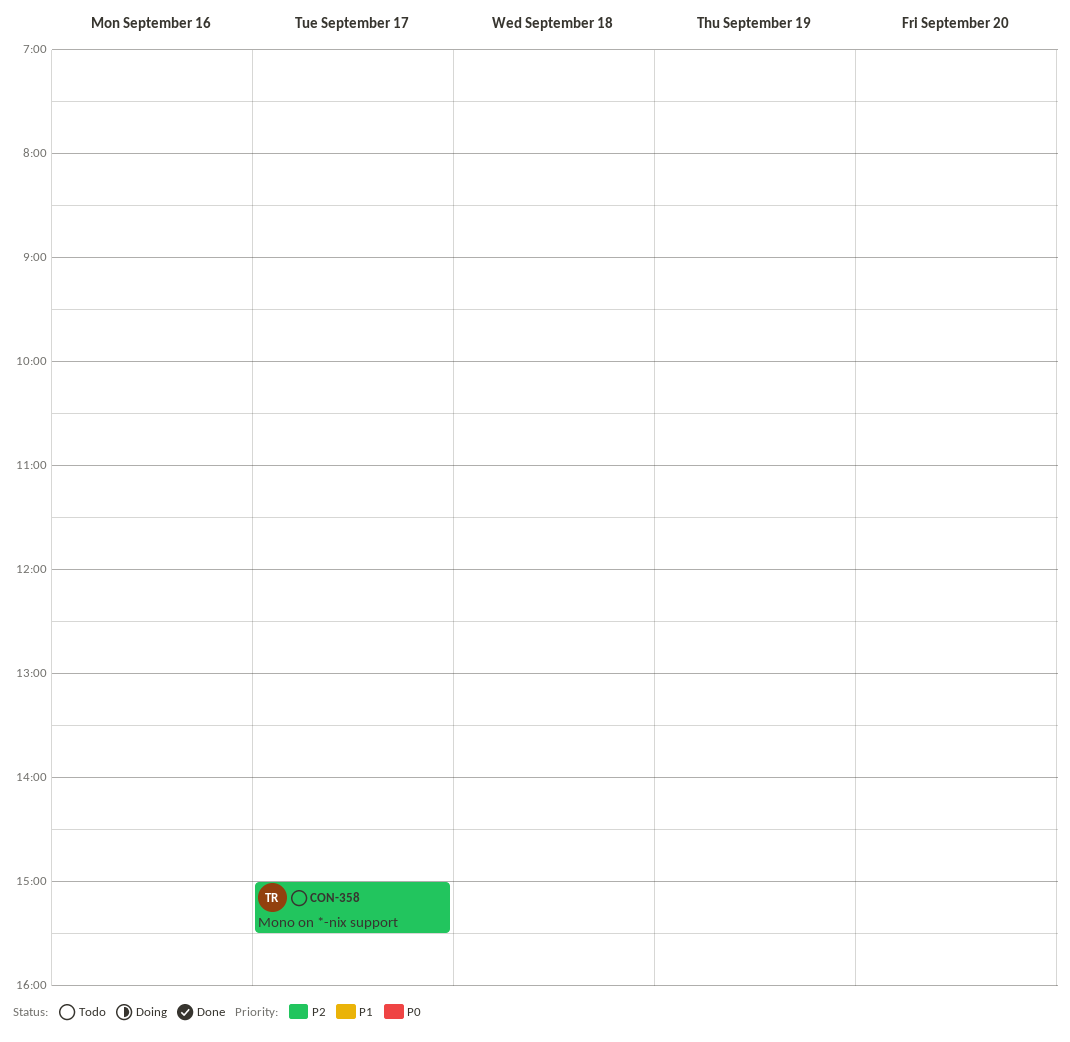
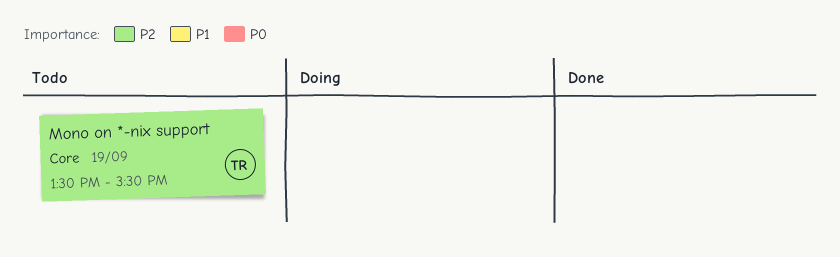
Mono on *-nix support, day: Sep 17 -> Sep 19
Mono on *-nix support, begins: 15:00 -> 13:30

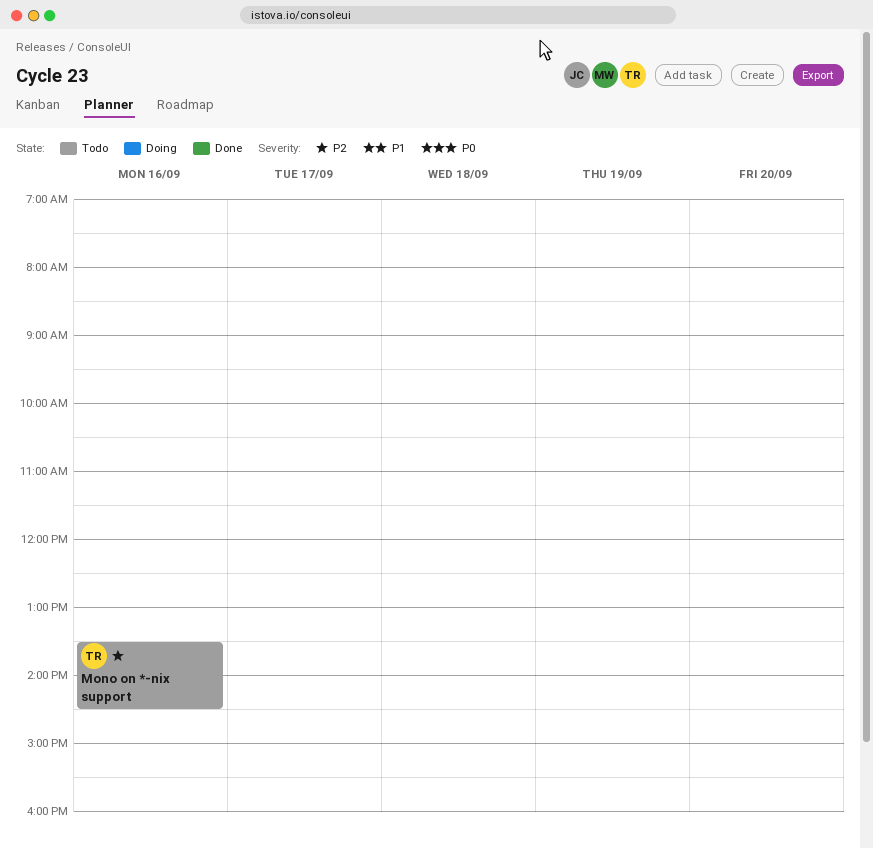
Mono on *-nix support, day: Sep 19 -> Sep 16
Mono on *-nix support, ends: 15:30 -> 14:30

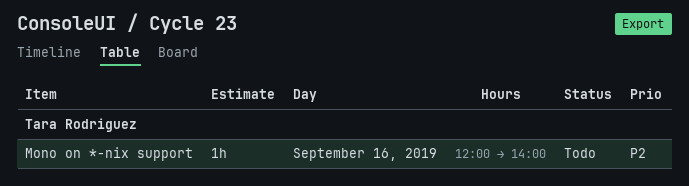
Mono on *-nix support, begins: 13:30 -> 12:00
Mono on *-nix support, ends: 14:30 -> 14:00

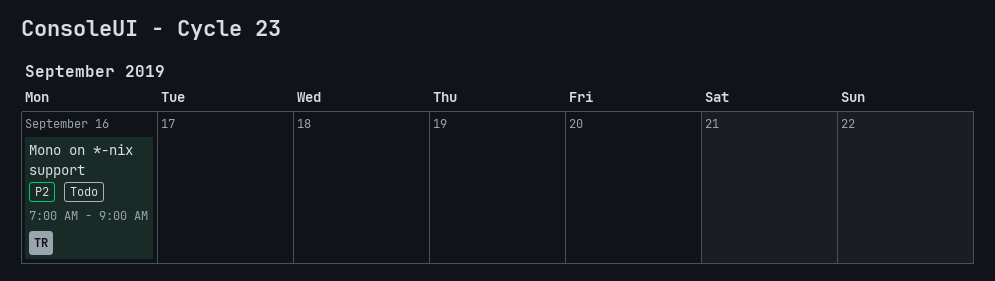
Mono on *-nix support, begins: 12:00 -> 07:00
Mono on *-nix support, ends: 14:00 -> 09:00

